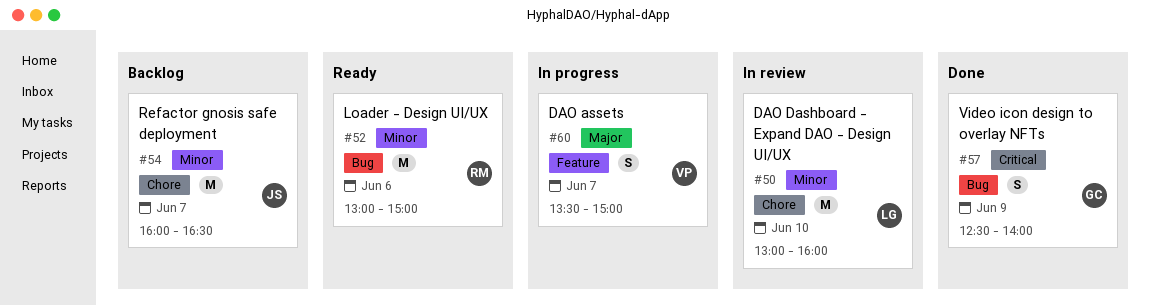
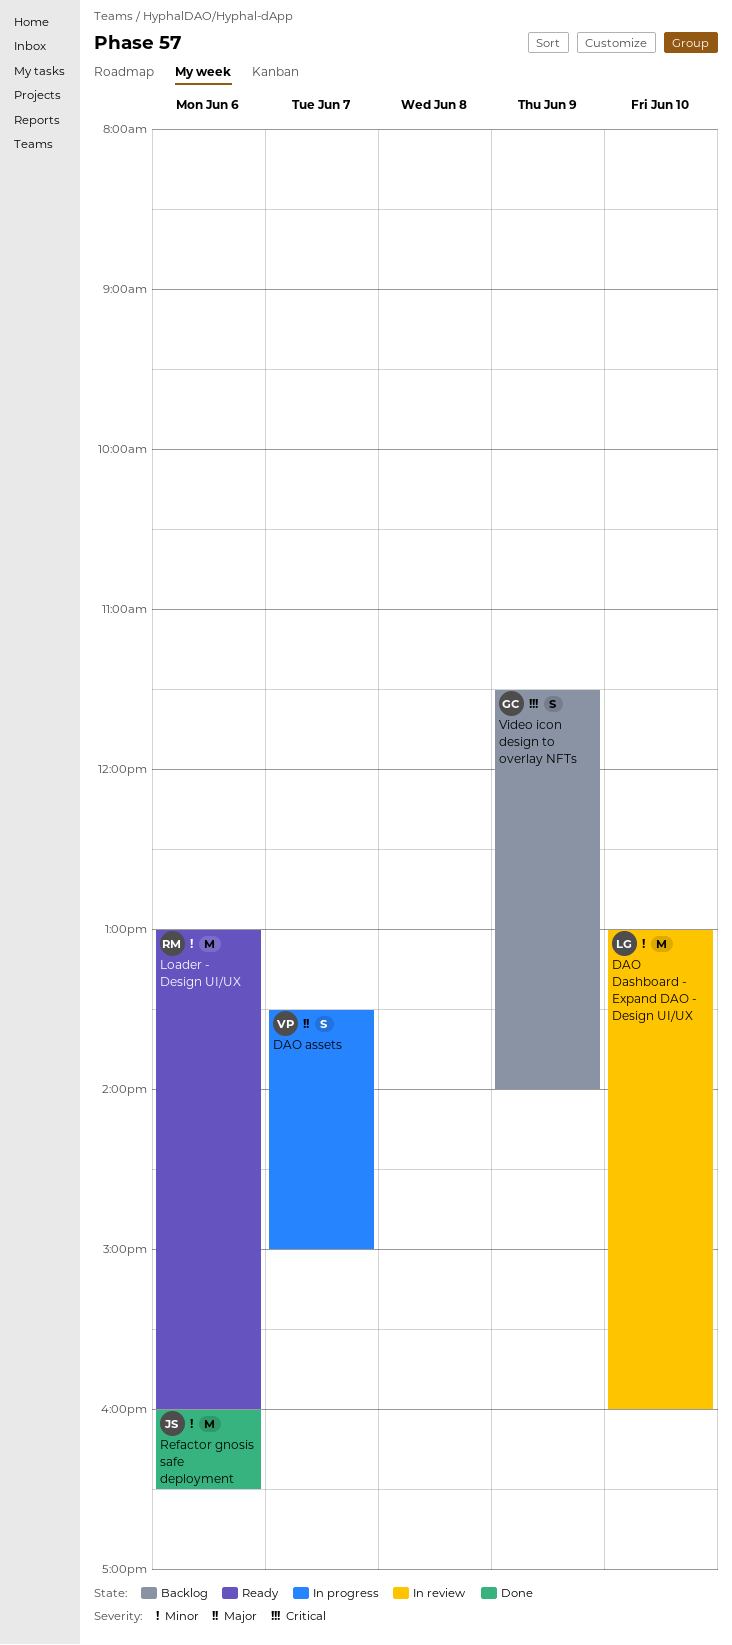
Loader - Design UI/UX, ends: 15:00 -> 16:00
Refactor gnosis safe deployment, status: Backlog -> Done
Refactor gnosis safe deployment, day: Jun 7 -> Jun 6
Video icon design to overlay NFTs, status: Done -> Backlog
Video icon design to overlay NFTs, begins: 12:30 -> 11:30

